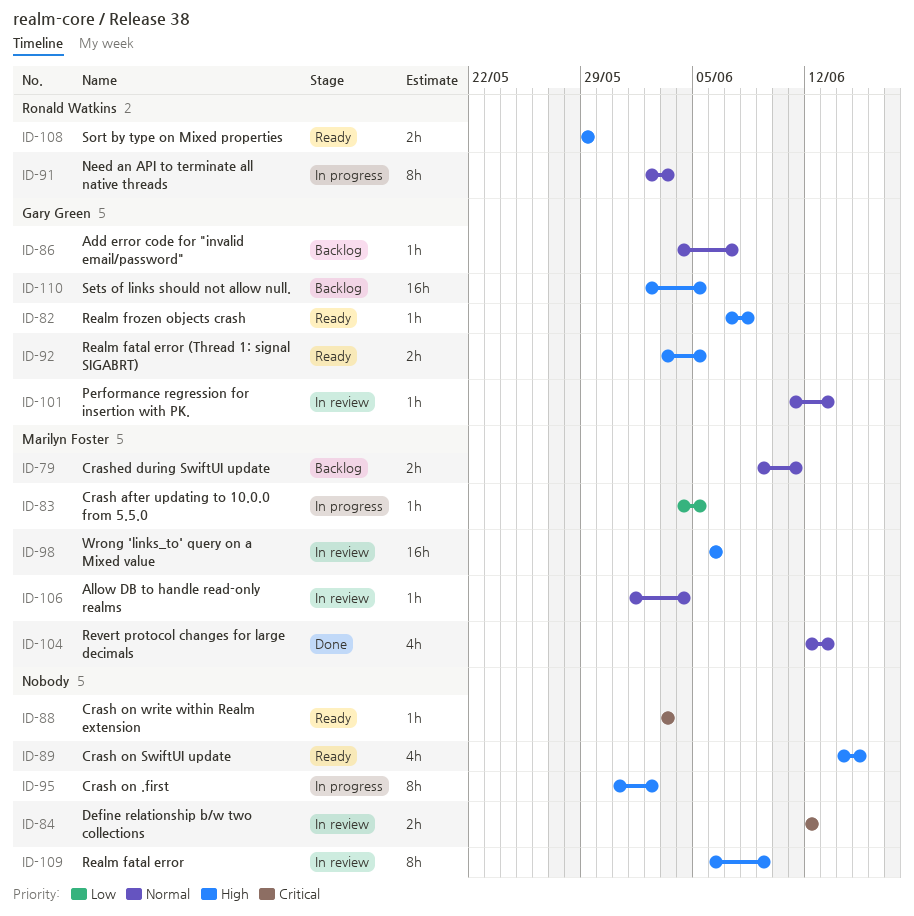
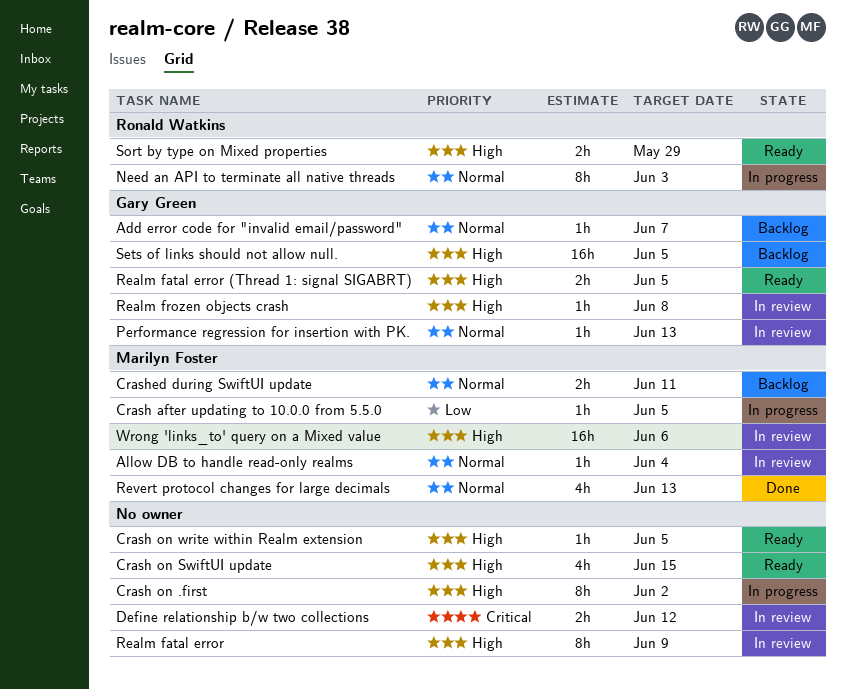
Crash on write within Realm extension, priority: Critical -> High
Crash on write within Realm extension, due: Jun 3 -> Jun 5
Realm frozen objects crash, status: Ready -> In review

